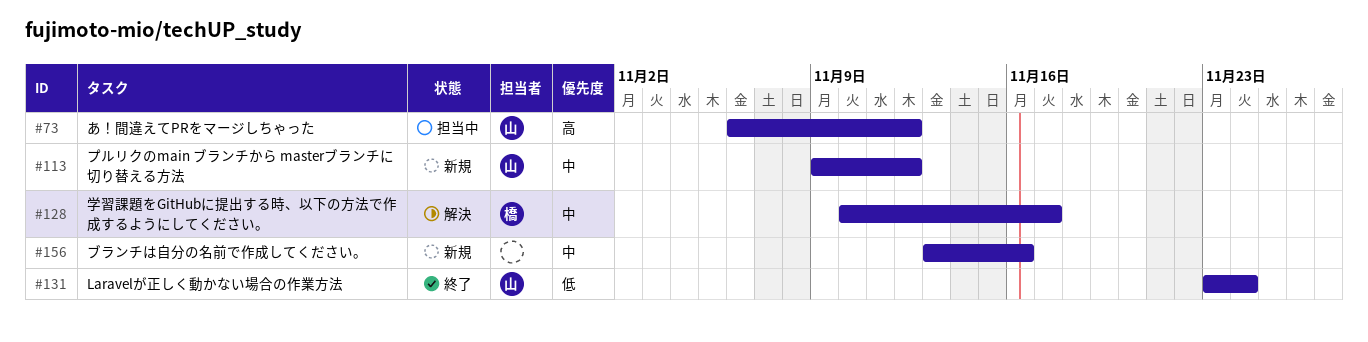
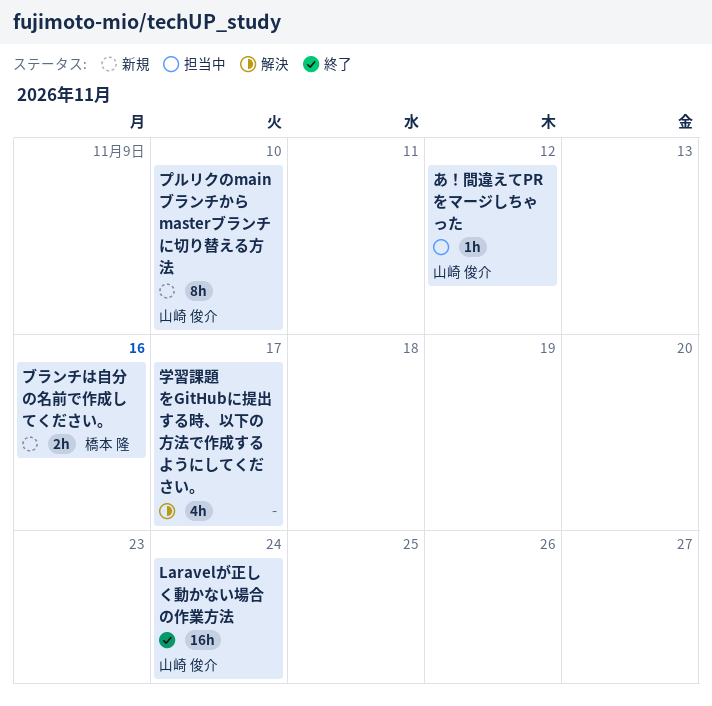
ブランチは自分の名前で作成してください。, owner: none -> 橋本 隆
プルリクのmain ブランチから masterブランチに切り替える方法, due: Nov 12 -> Nov 10
学習課題をGitHubに提出する時、以下の方法で作成するようにしてください。, owner: 橋本 隆 -> none

